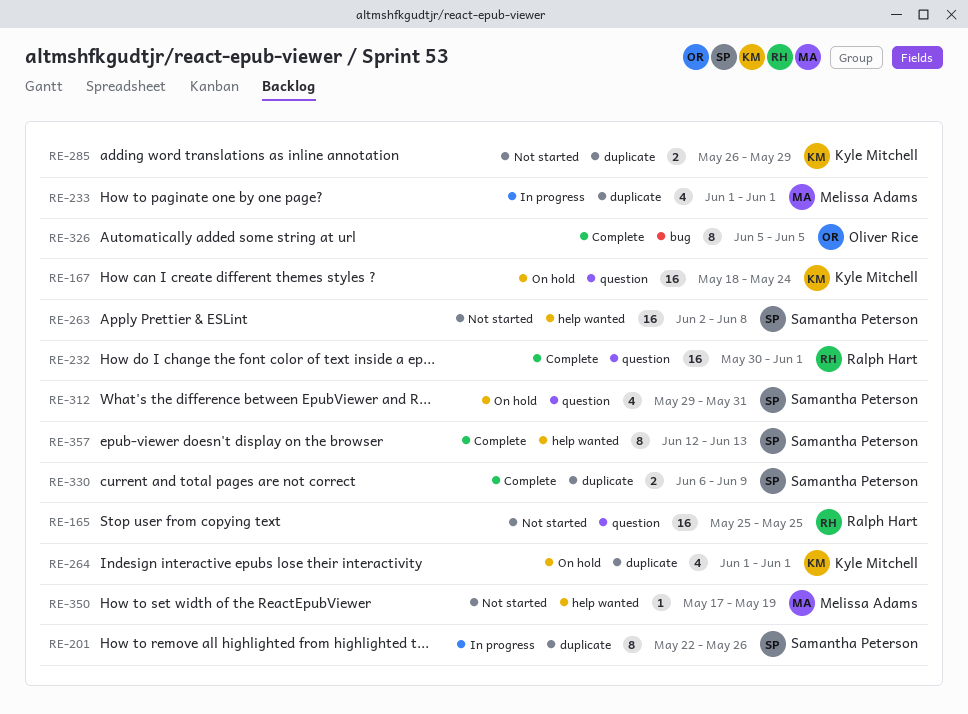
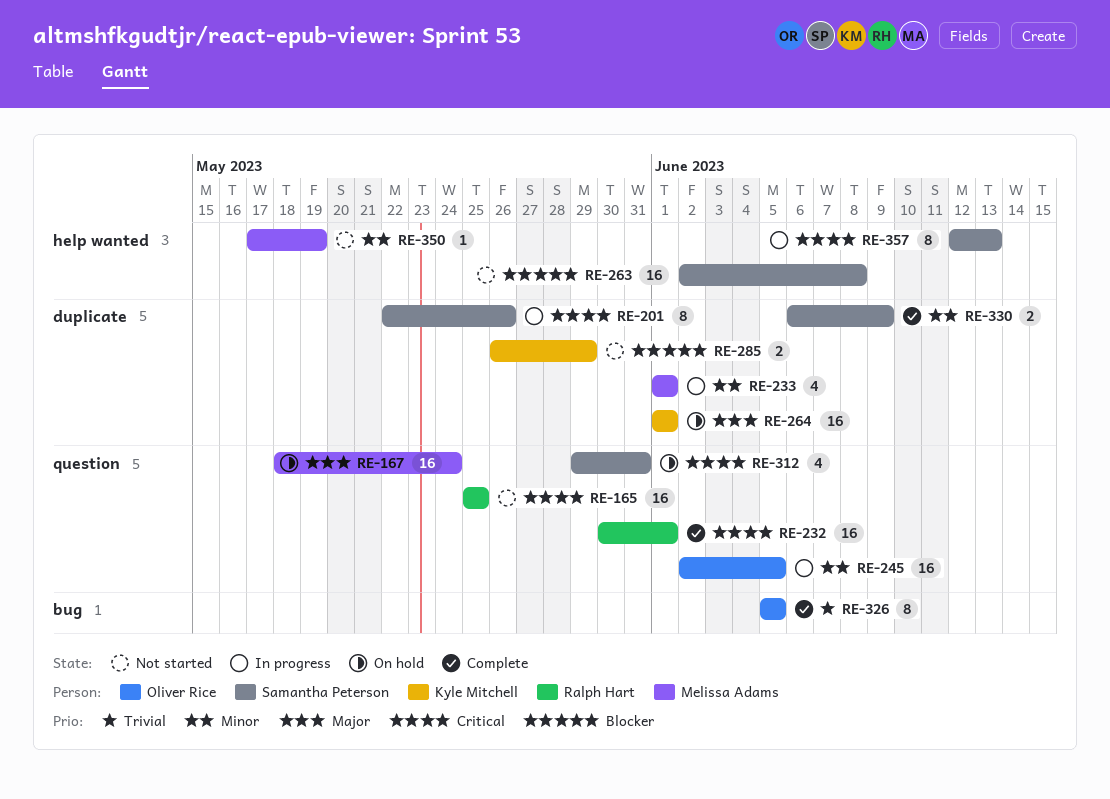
RE-167, owner: Kyle Mitchell -> Melissa Adams
RE-245: none -> present
RE-264, estimate: 4 -> 16
RE-357, status: Complete -> In progress

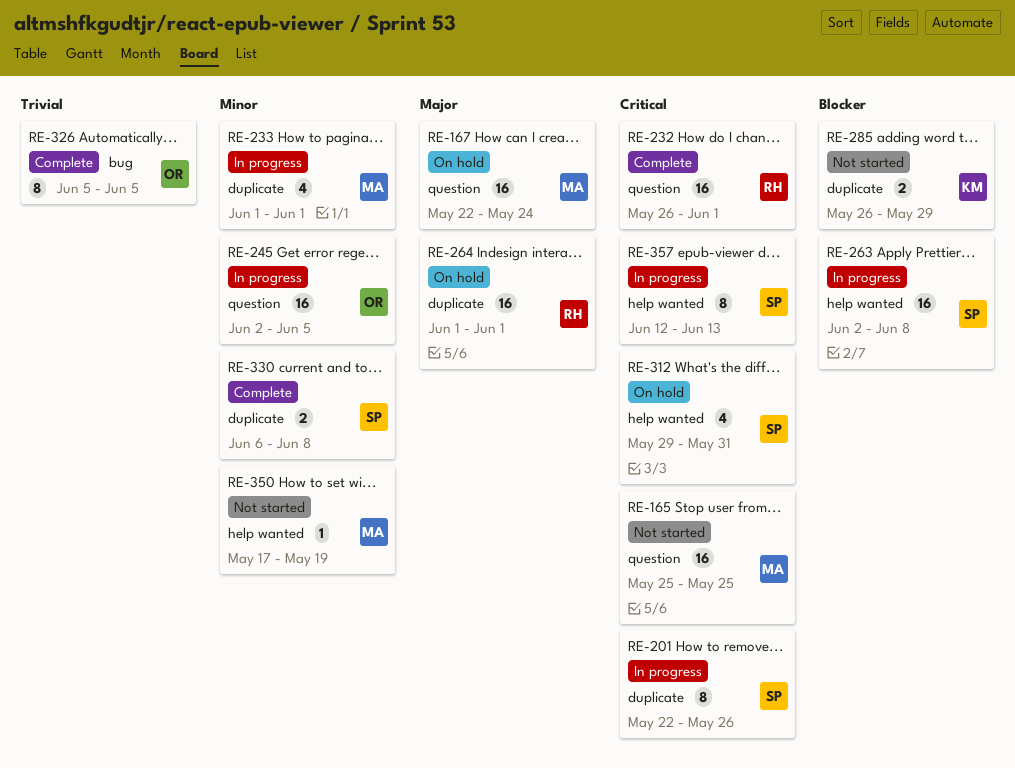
RE-165, owner: Ralph Hart -> Melissa Adams
RE-167, start: May 18 -> May 22
RE-232, start: May 30 -> May 26
RE-263, status: Not started -> In progress
RE-264, owner: Kyle Mitchell -> Ralph Hart
RE-312, label: question -> help wanted
RE-330, due: Jun 9 -> Jun 8

